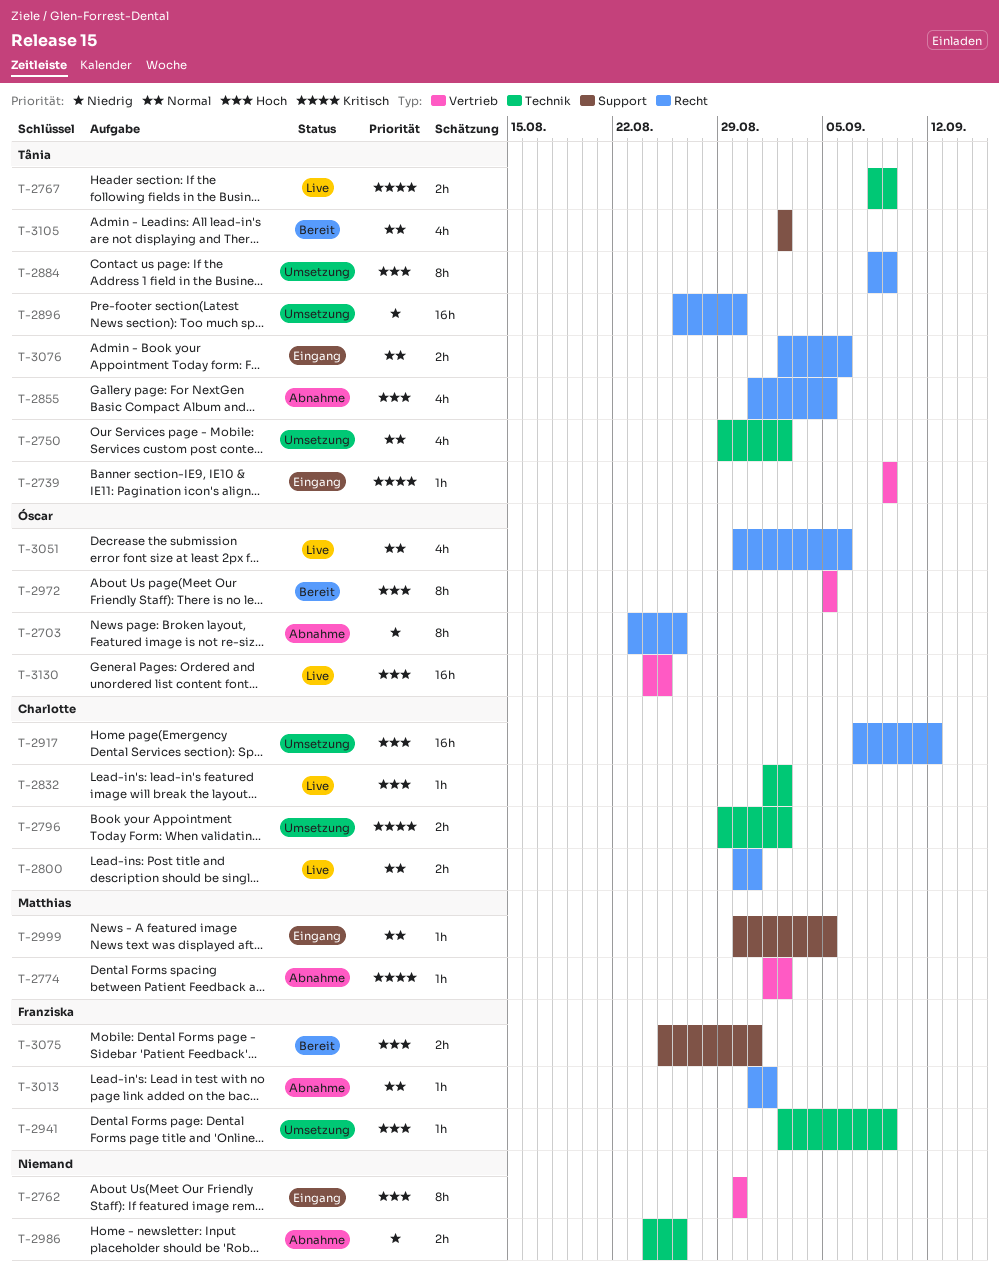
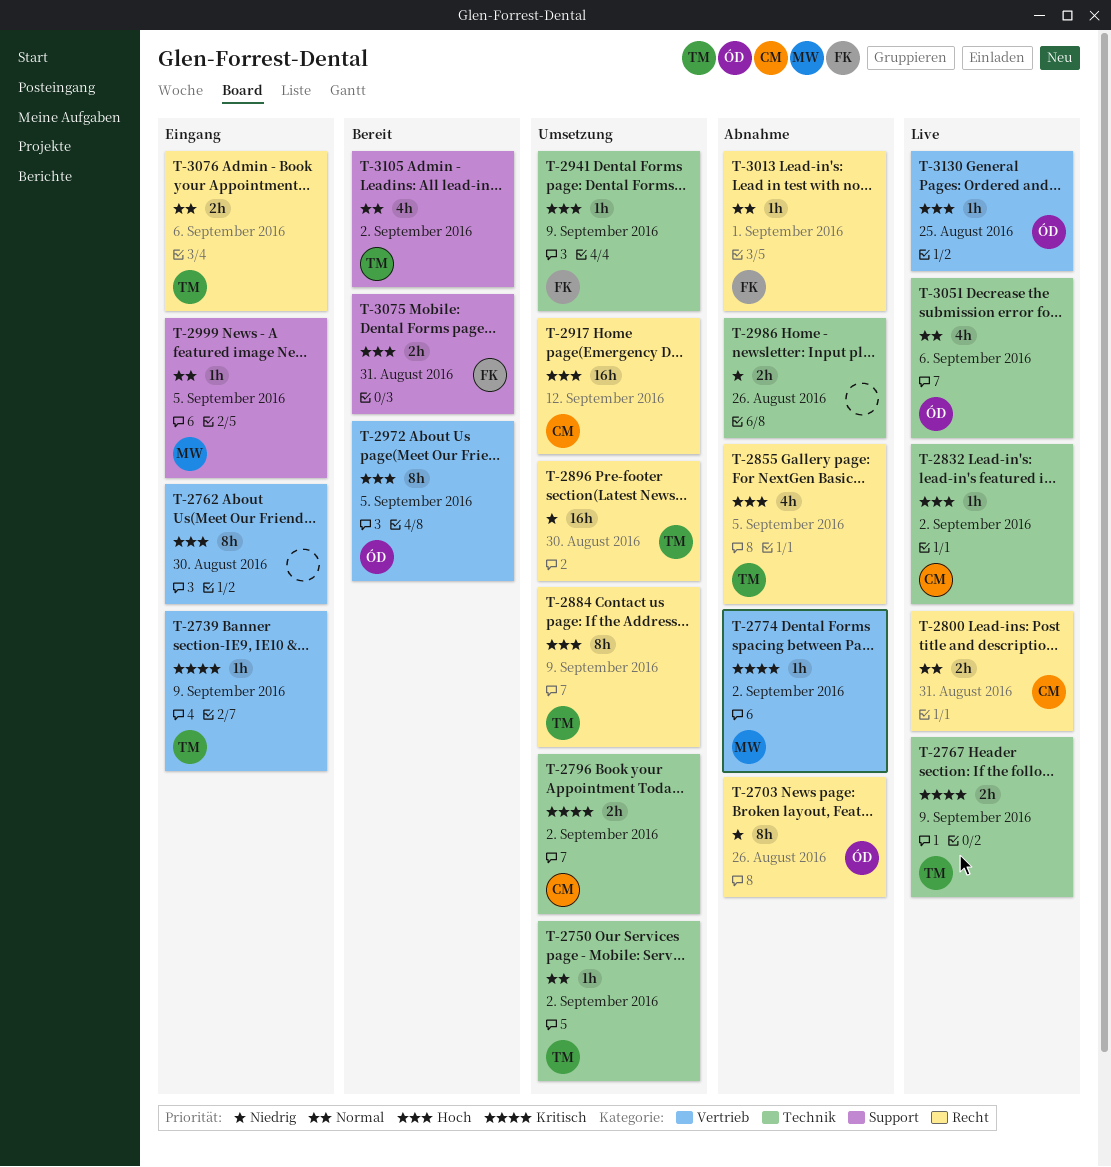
T-2750, estimate: 4h -> 1h
T-3051, label: Recht -> Technik
T-3130, estimate: 16h -> 1h

